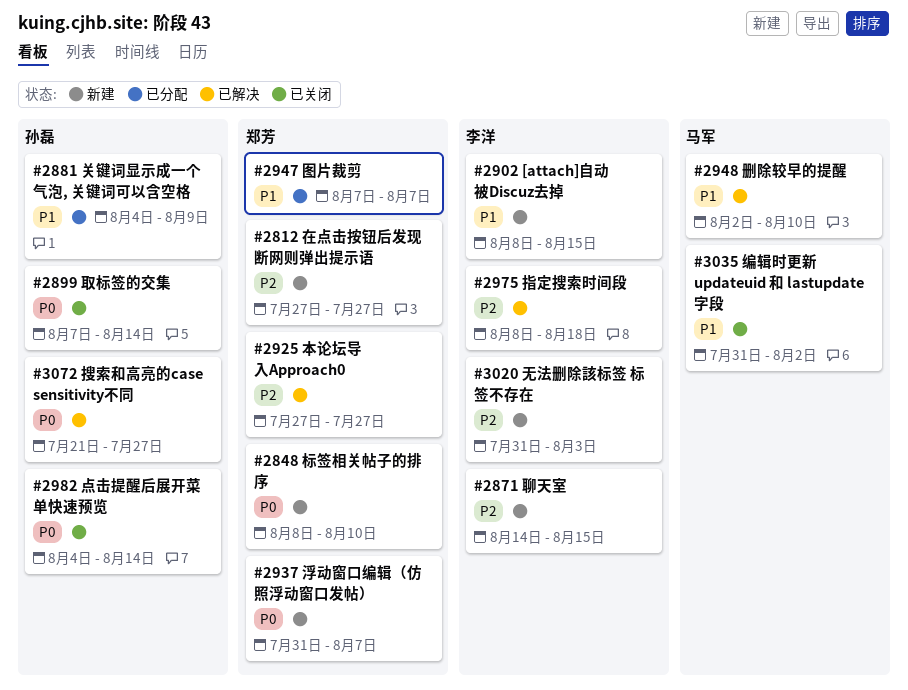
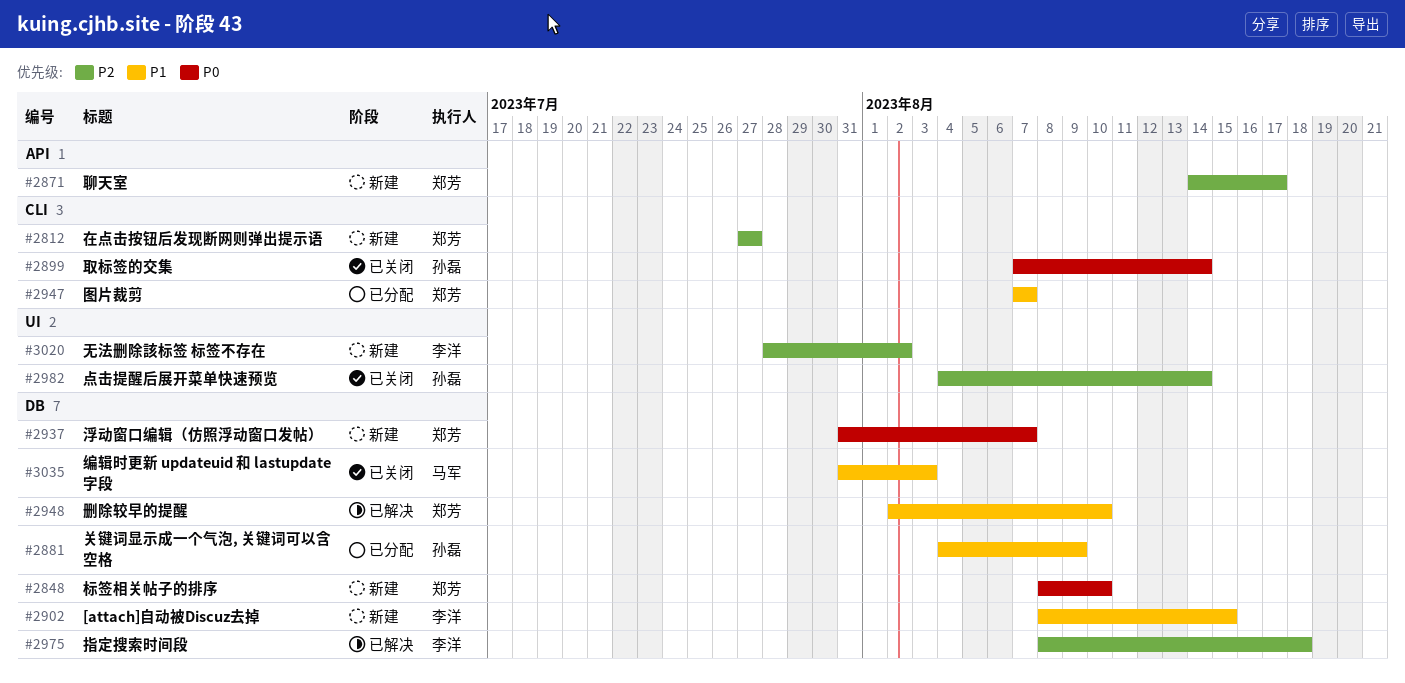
#2871, owner: 李洋 -> 郑芳
#2871, due: Aug 15 -> Aug 17
#2925: present -> none
#2948, owner: 马军 -> 郑芳
#2982, priority: P0 -> P2
#3020, start: Jul 31 -> Jul 28
#3020, due: Aug 3 -> Aug 2
#3035, due: Aug 2 -> Aug 3
#3072: present -> none

